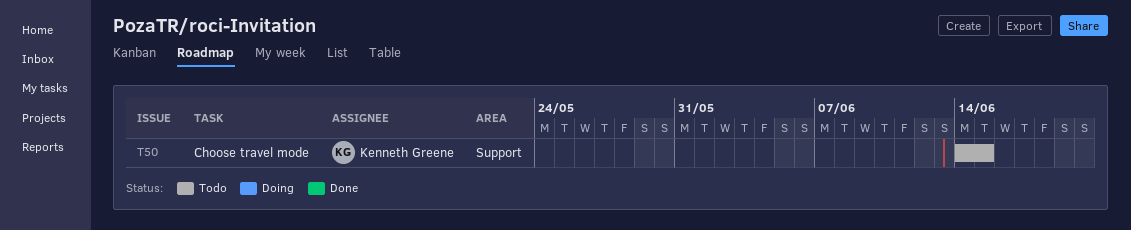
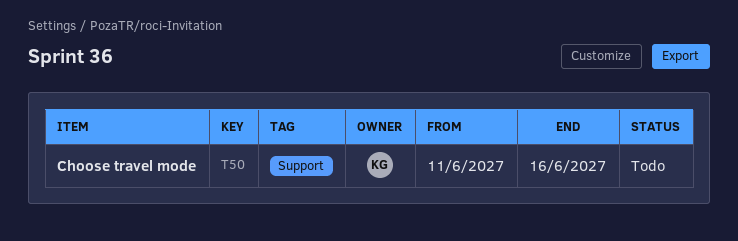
T50, start: Jun 14 -> Jun 11
T50, due: Jun 15 -> Jun 16

